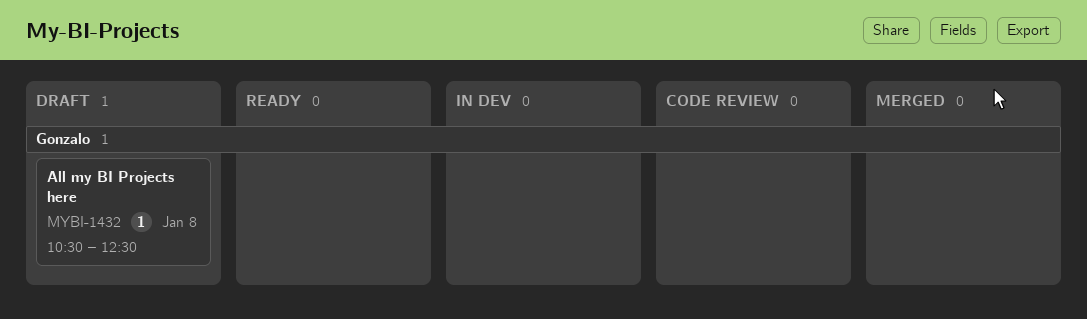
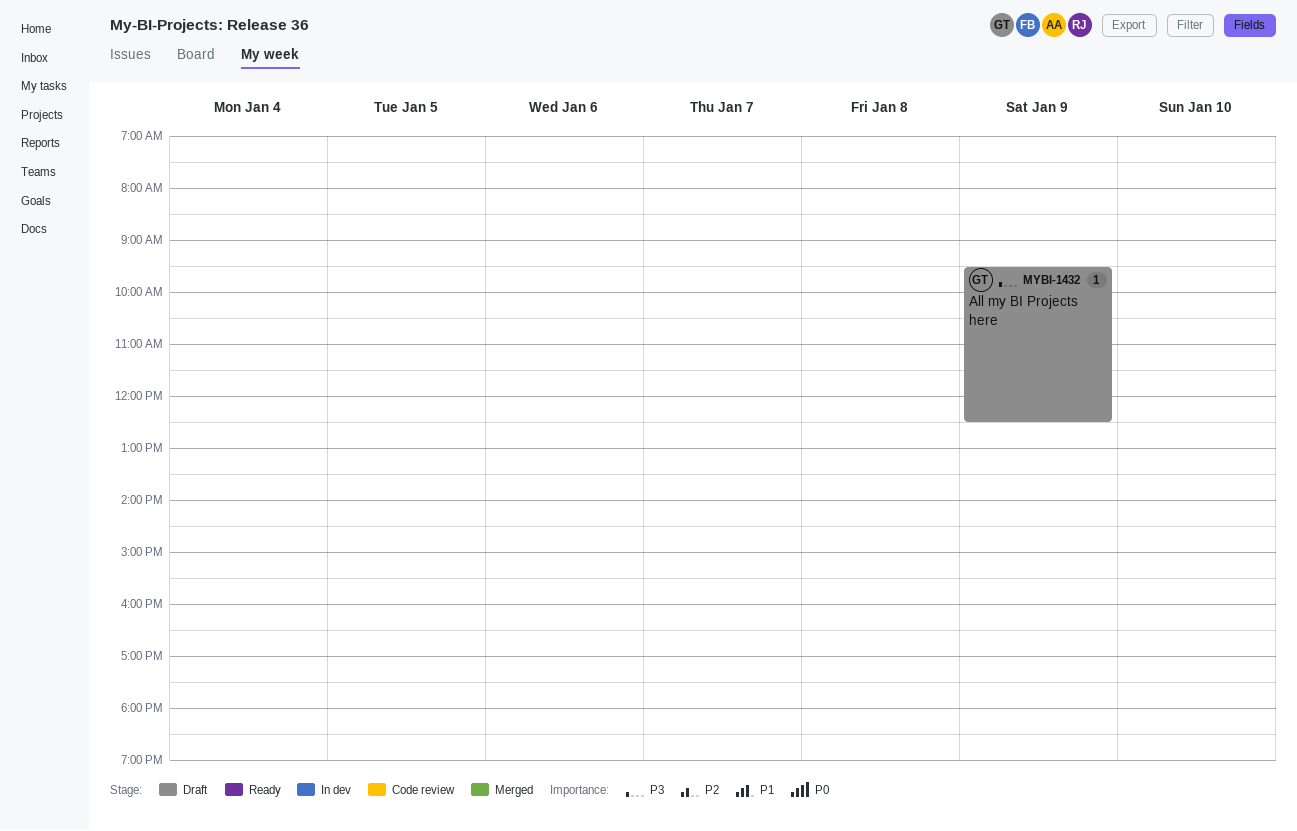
MYBI-1432, day: Jan 8 -> Jan 9
MYBI-1432, begins: 10:30 -> 09:30

